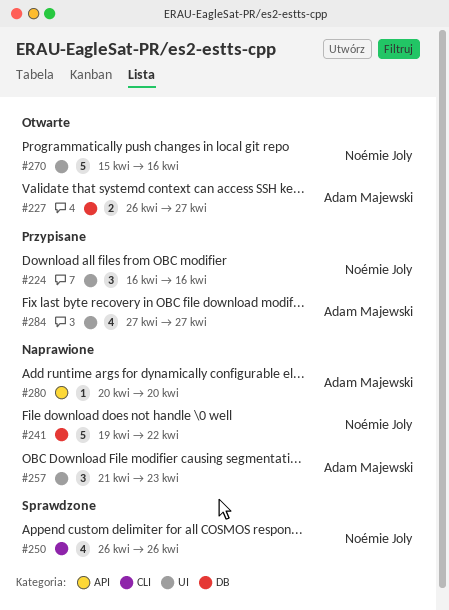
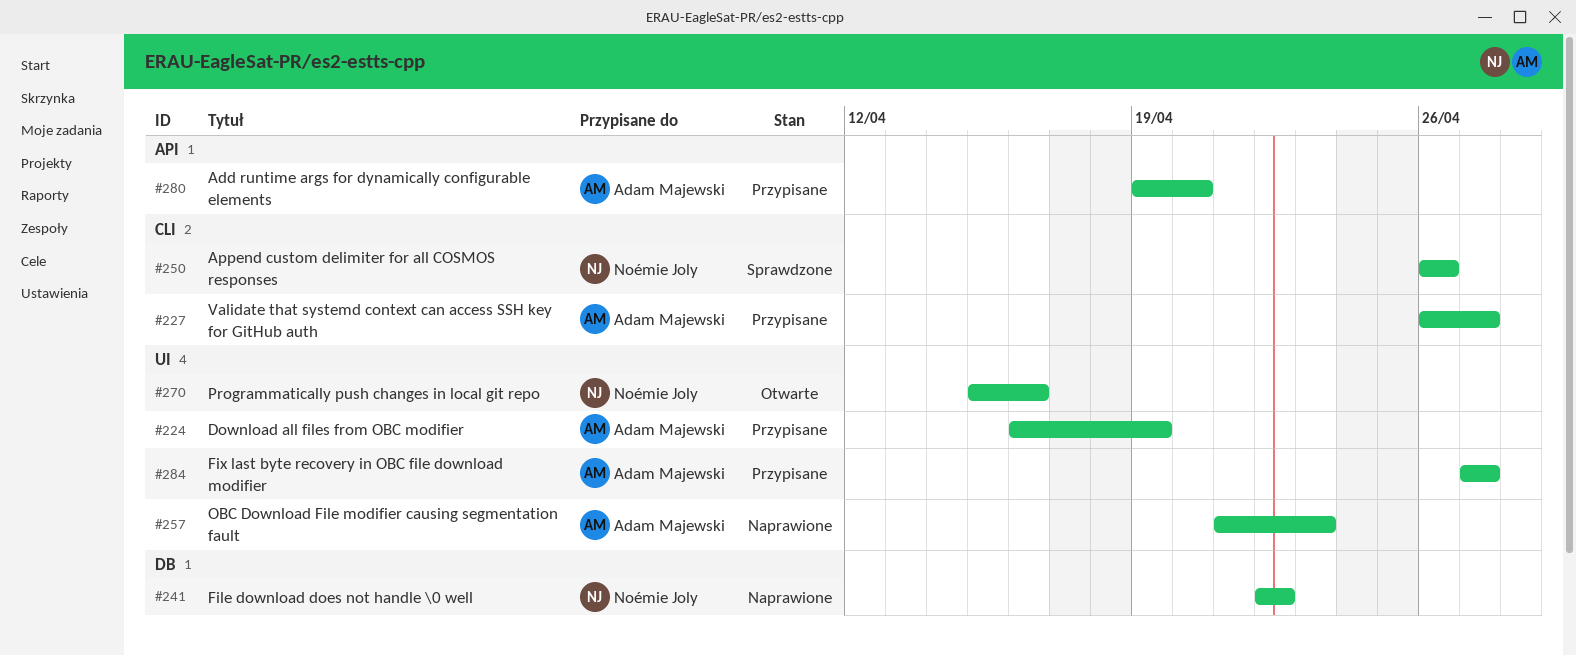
#224, owner: Noémie Joly -> Adam Majewski
#224, due: Apr 16 -> Apr 19
#227, status: Otwarte -> Przypisane
#227, label: DB -> CLI
#241, start: Apr 19 -> Apr 22
#280, status: Naprawione -> Przypisane
#280, start: Apr 20 -> Apr 19

